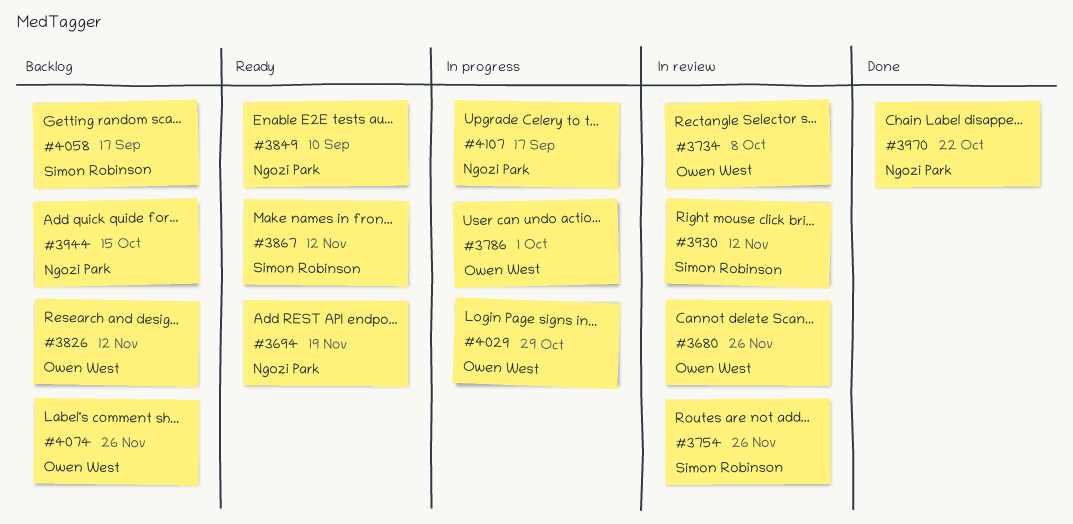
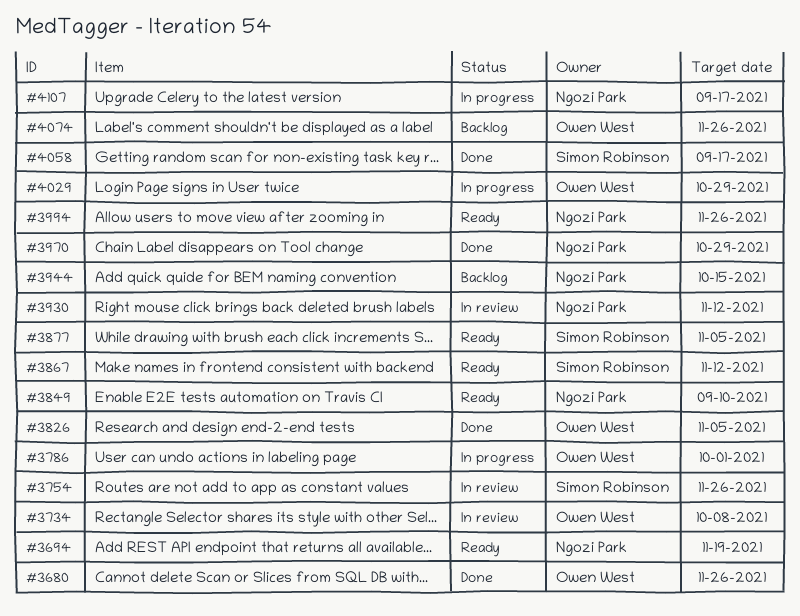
#3680, status: In review -> Done
#3826, status: Backlog -> Done
#3826, due: Nov 12 -> Nov 5
#3877: none -> present
#3930, owner: Simon Robinson -> Ngozi Park
#3970, due: Oct 22 -> Oct 29
#3994: none -> present
#4058, status: Backlog -> Done

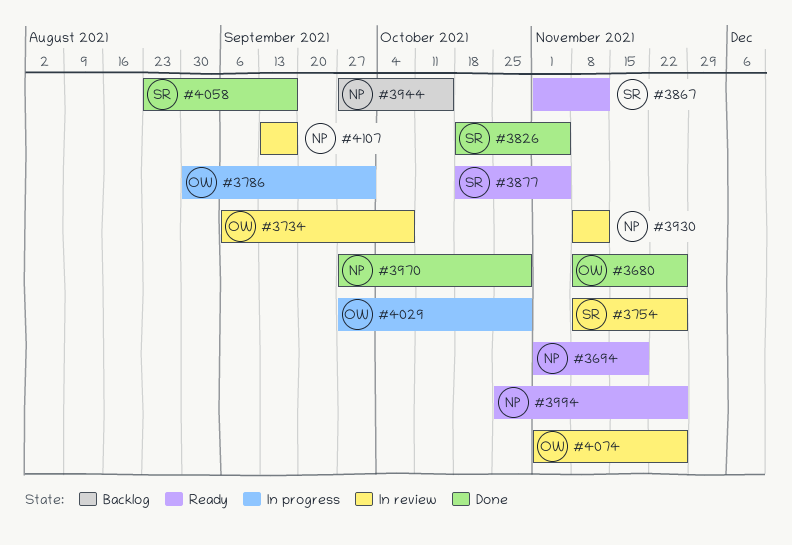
#3826, owner: Owen West -> Simon Robinson
#3849: present -> none
#4074, status: Backlog -> In review
#4107, status: In progress -> In review

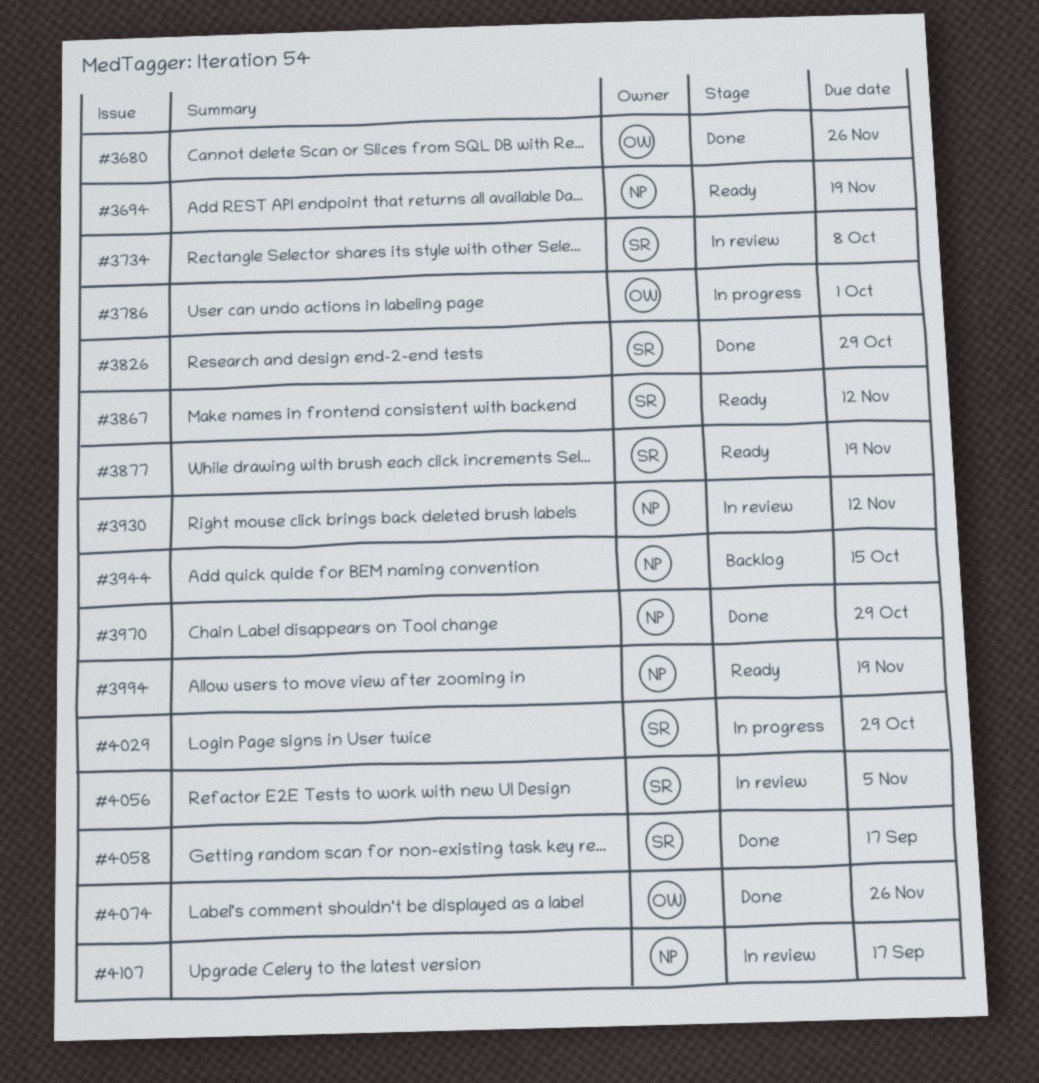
#3734, owner: OW -> SR
#3754: present -> none
#3826, due: Nov 5 -> Oct 29
#3877, due: Nov 5 -> Nov 19
#3994, due: Nov 26 -> Nov 19
#4029, owner: OW -> SR
#4056: none -> present
#4074, status: In review -> Done

